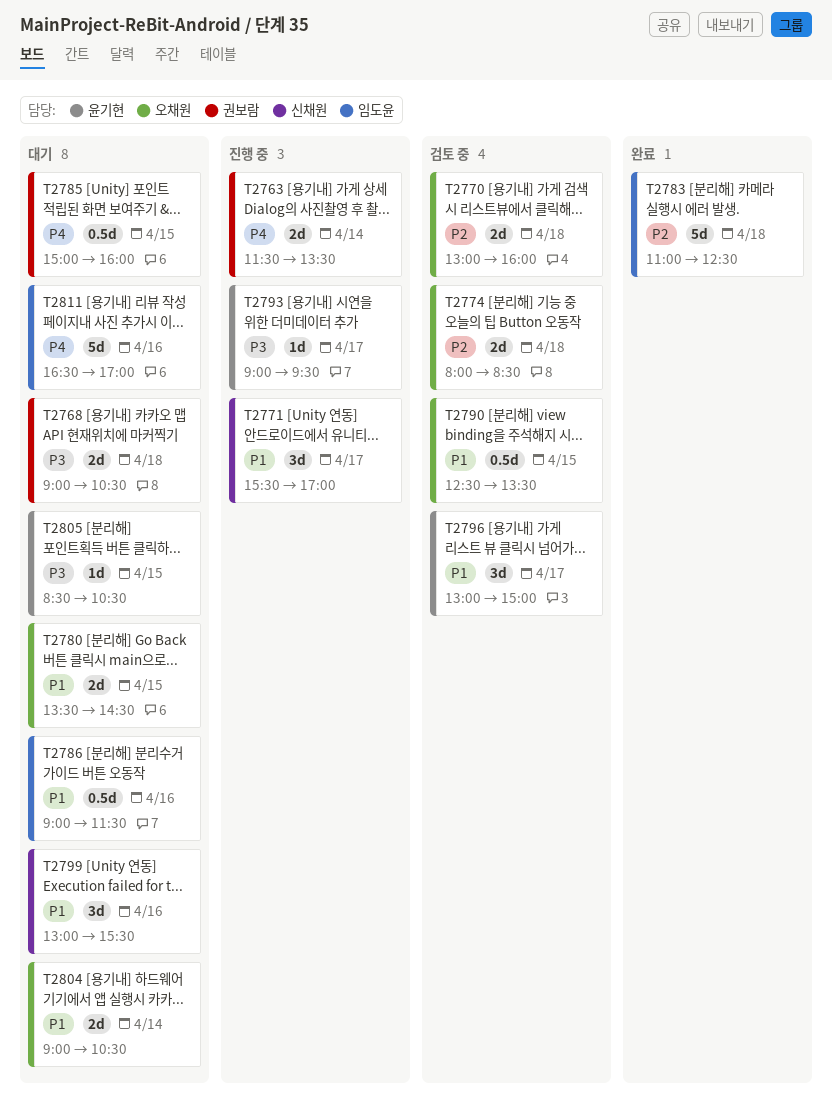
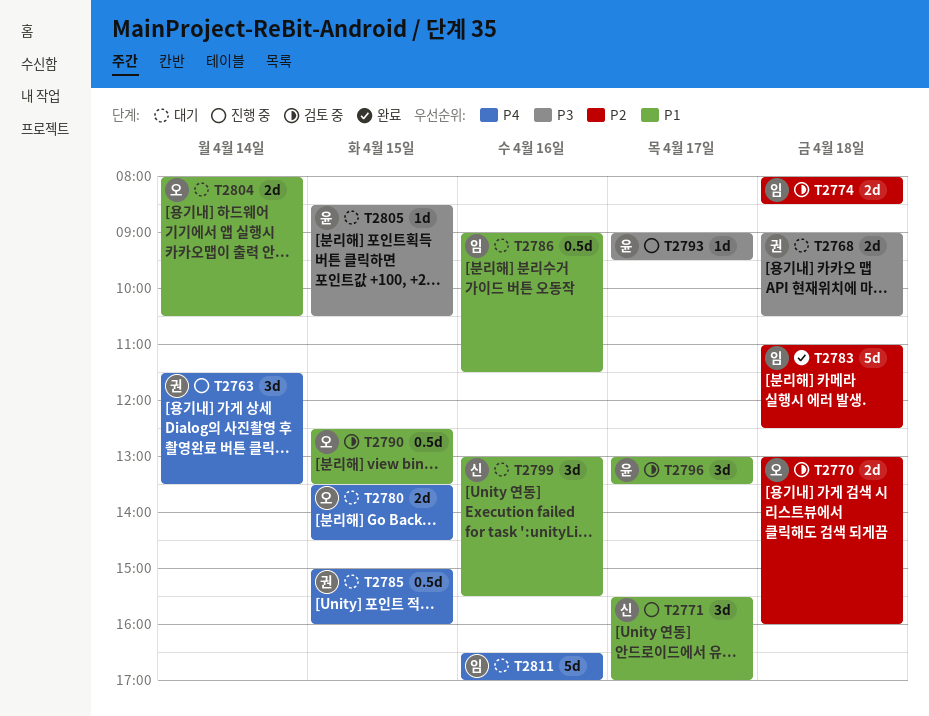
T2763, estimate: 2d -> 3d
T2774, owner: 오채원 -> 임도윤
T2780, priority: P1 -> P4
T2796, ends: 15:00 -> 13:30
T2804, begins: 09:00 -> 08:00

